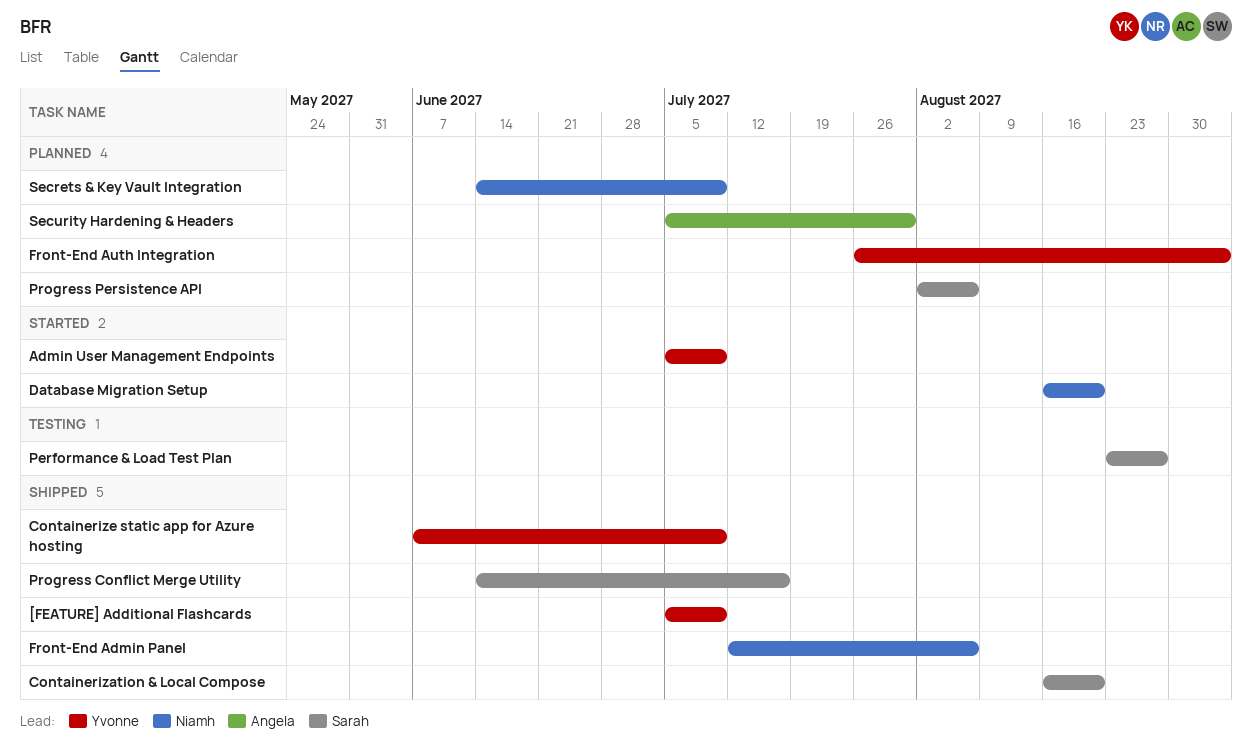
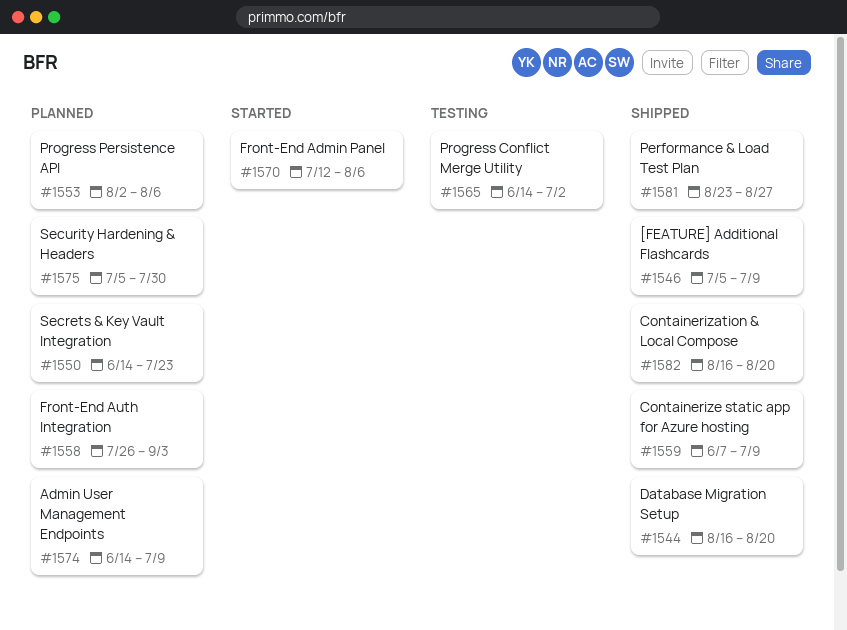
Admin User Management Endpoints, status: Started -> Planned
Admin User Management Endpoints, start: Jul 5 -> Jun 14
Database Migration Setup, status: Started -> Shipped
Front-End Admin Panel, status: Shipped -> Started
Performance & Load Test Plan, status: Testing -> Shipped
Progress Conflict Merge Utility, status: Shipped -> Testing
Progress Conflict Merge Utility, due: Jul 16 -> Jul 2
Secrets & Key Vault Integration, due: Jul 9 -> Jul 23

